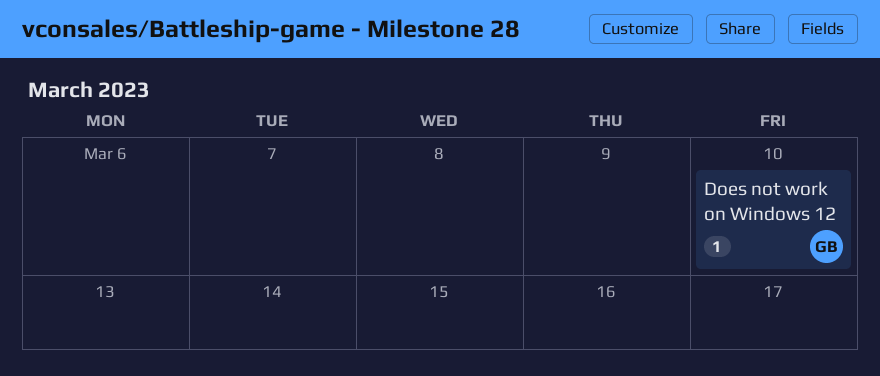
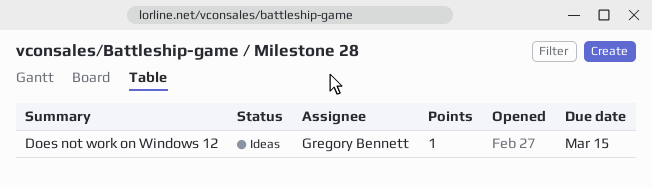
Does not work on Windows 12, due: Mar 10 -> Mar 15

